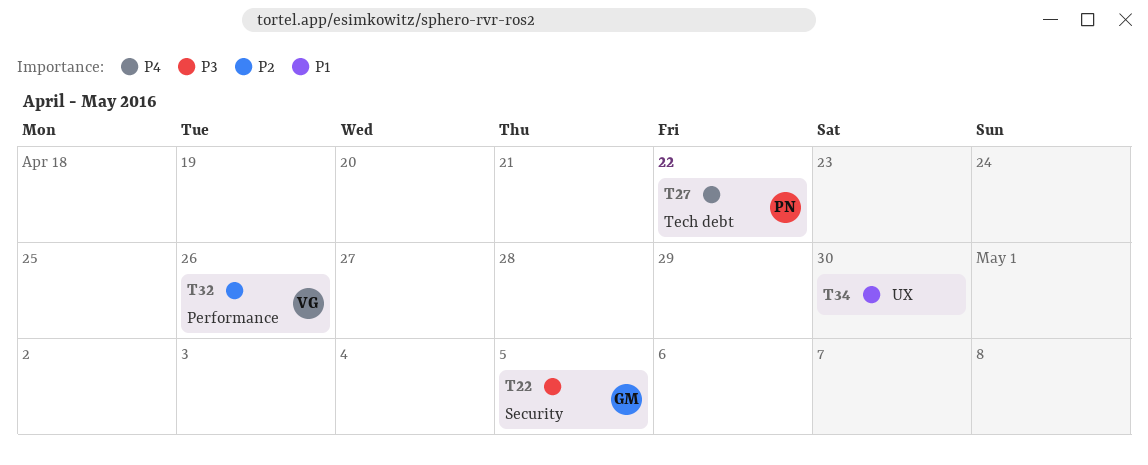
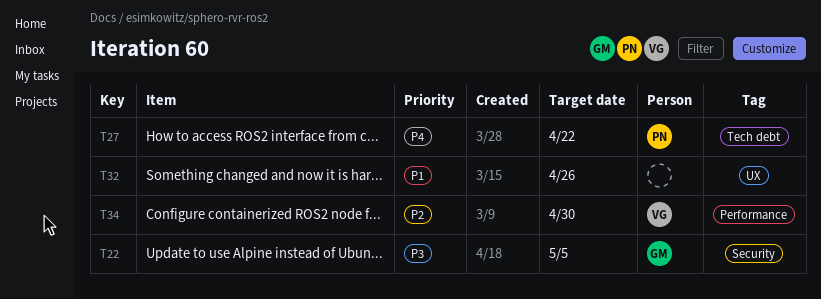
T32, owner: VG -> none
T32, priority: P2 -> P1
T32, label: Performance -> UX
T34, owner: none -> VG
T34, priority: P1 -> P2
T34, label: UX -> Performance

